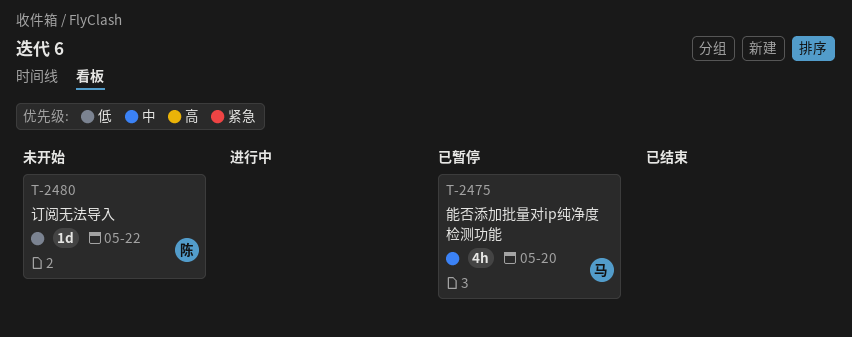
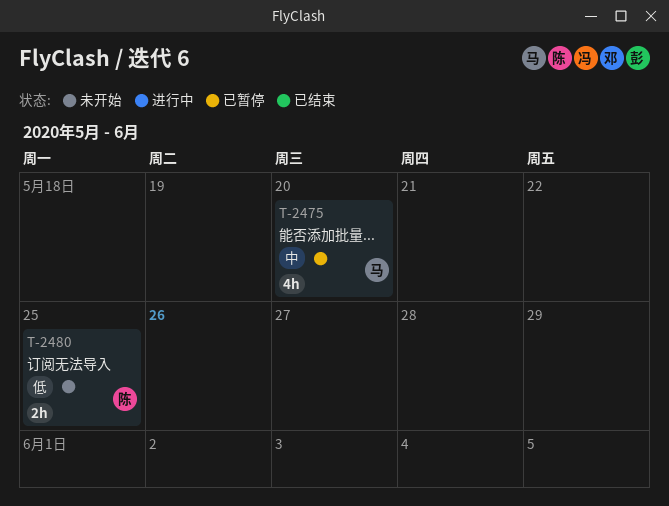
T-2480, estimate: 1d -> 2h
T-2480, due: May 22 -> May 25

